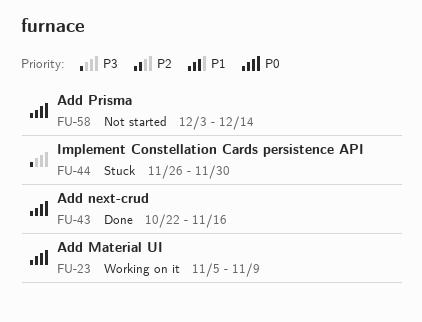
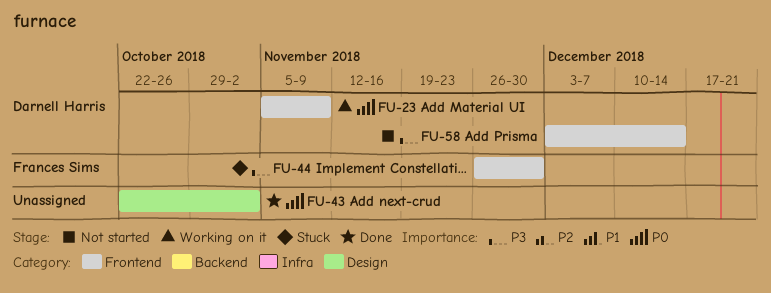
FU-43, due: Nov 16 -> Nov 2
FU-58, priority: P0 -> P3

